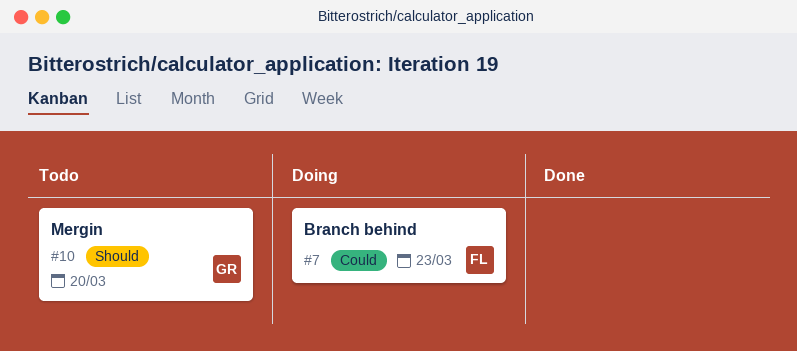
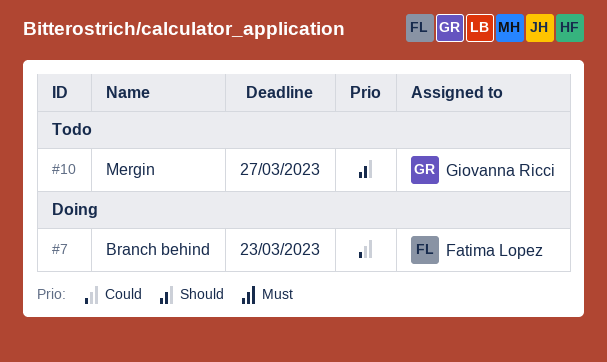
#10, due: Mar 20 -> Mar 27

